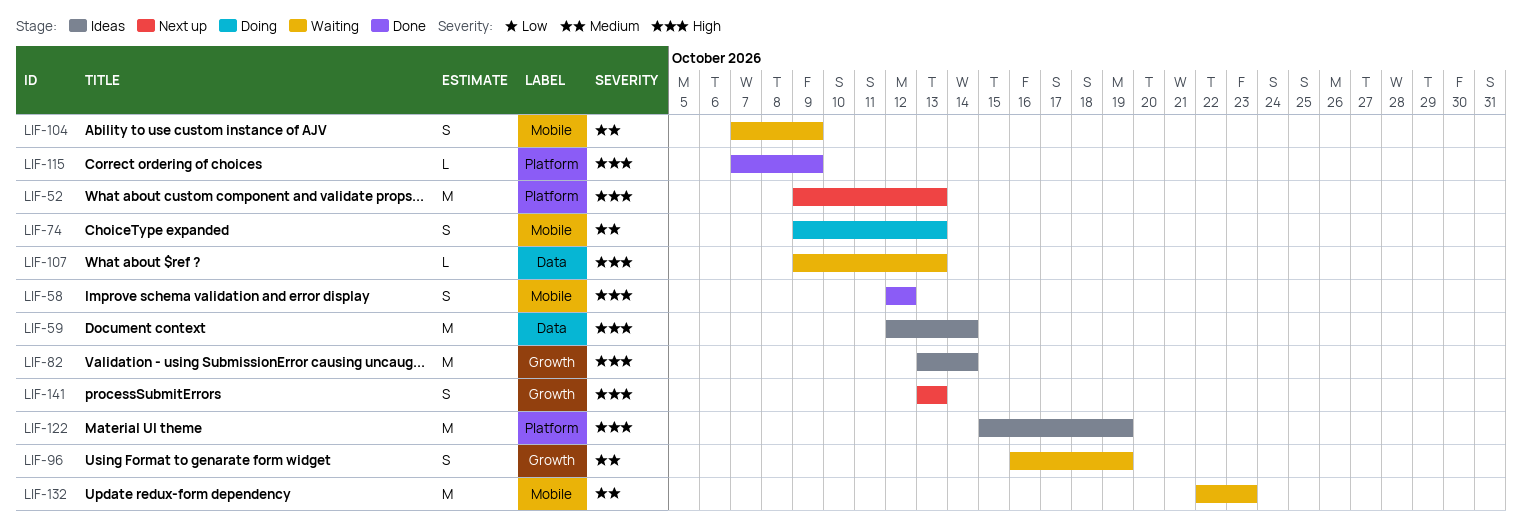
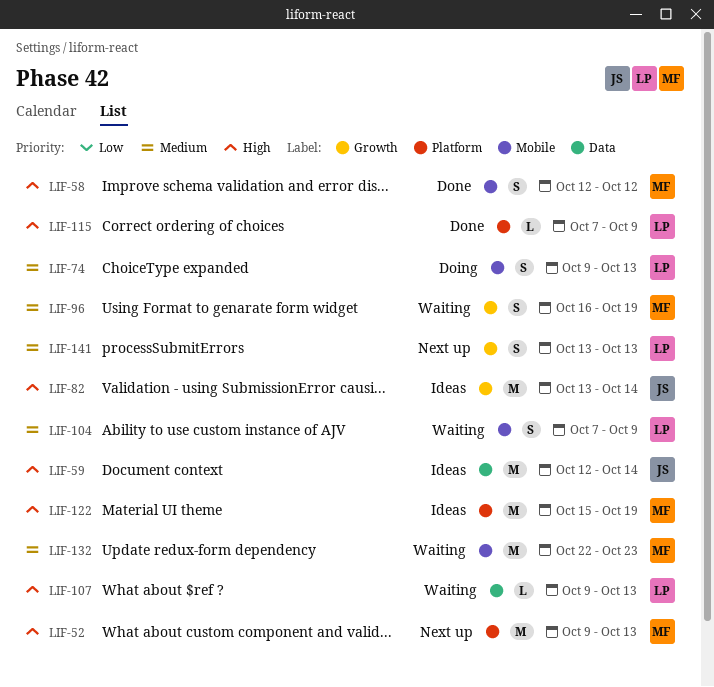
LIF-141, priority: High -> Medium

